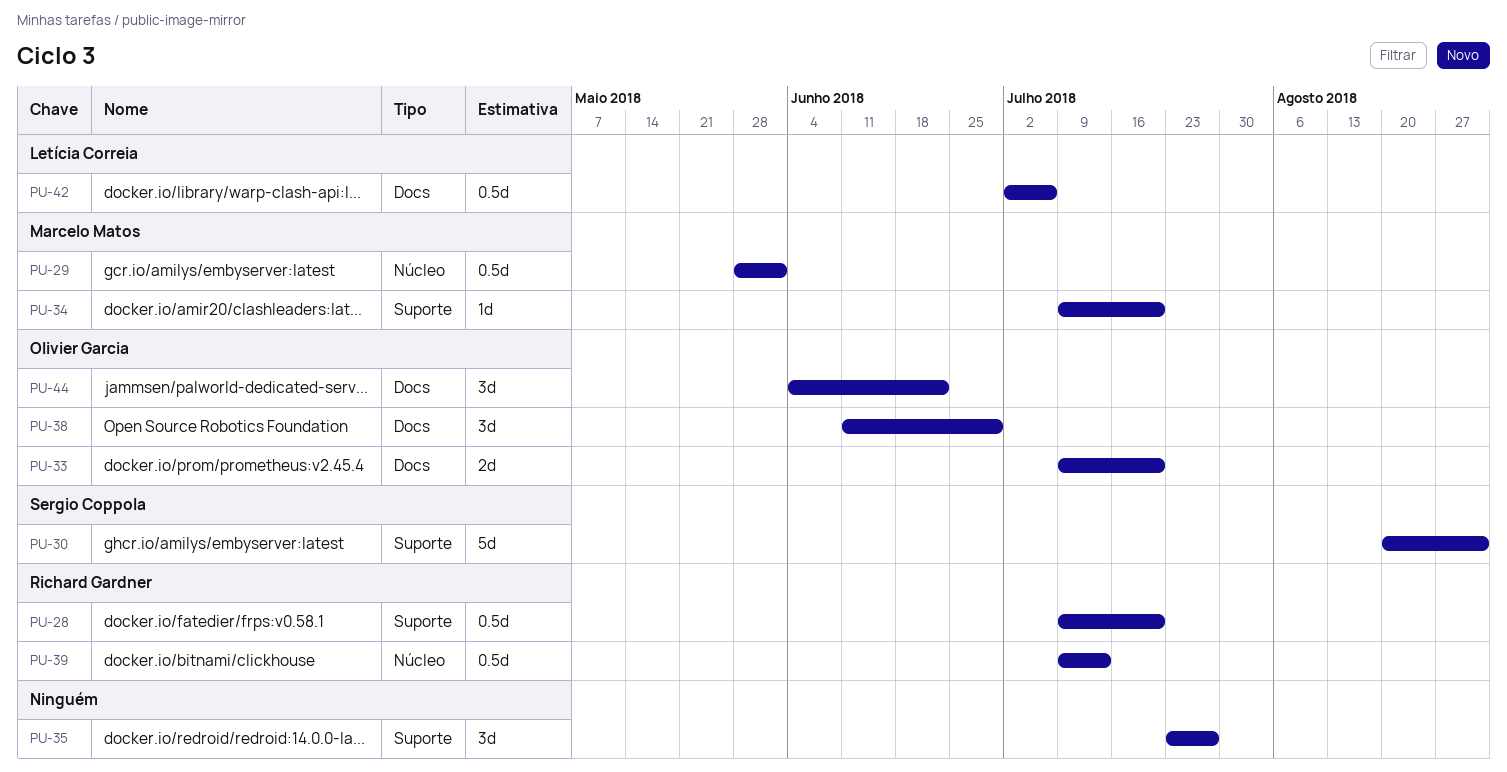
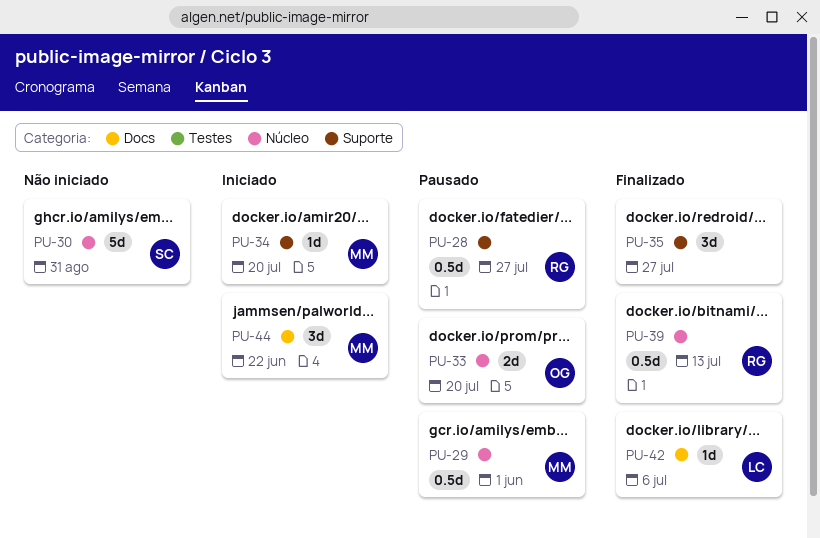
PU-28, due: Jul 20 -> Jul 27
PU-30, label: Suporte -> Núcleo
PU-33, label: Docs -> Núcleo
PU-38: present -> none
PU-42, estimate: 0.5d -> 1d
PU-44, owner: Olivier Garcia -> Marcelo Matos

